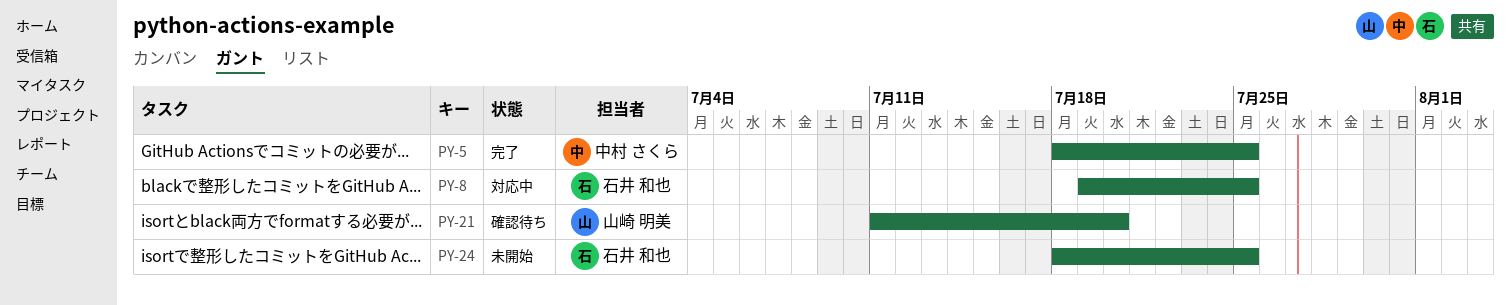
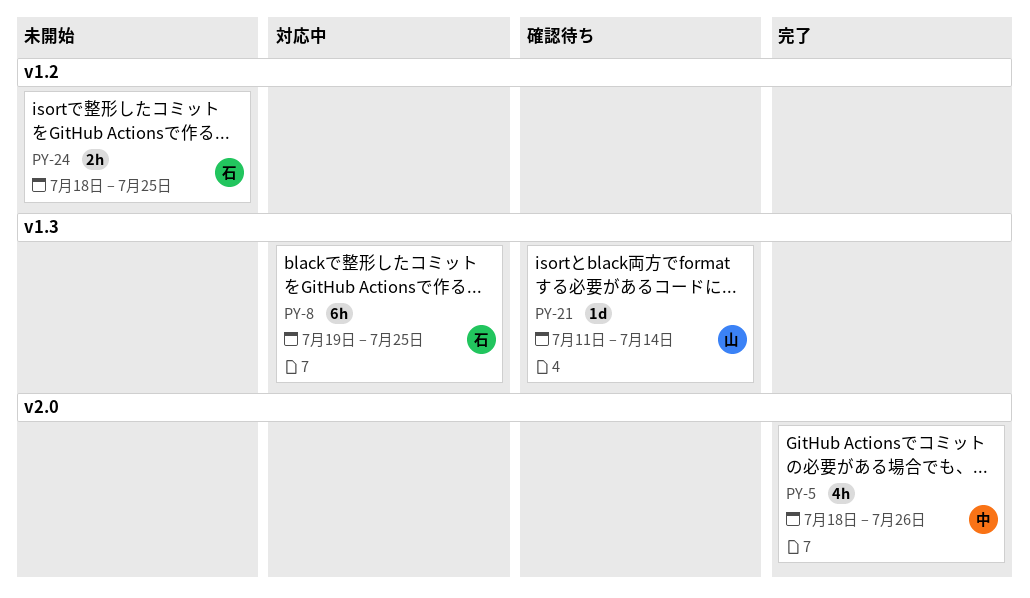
PY-5, due: Jul 25 -> Jul 26
PY-21, due: Jul 20 -> Jul 14

